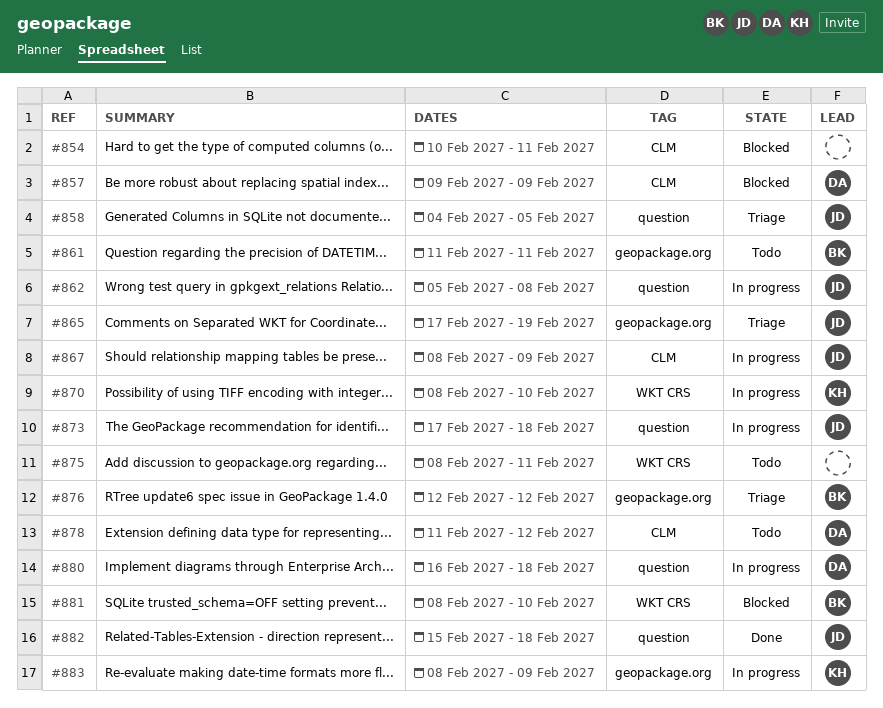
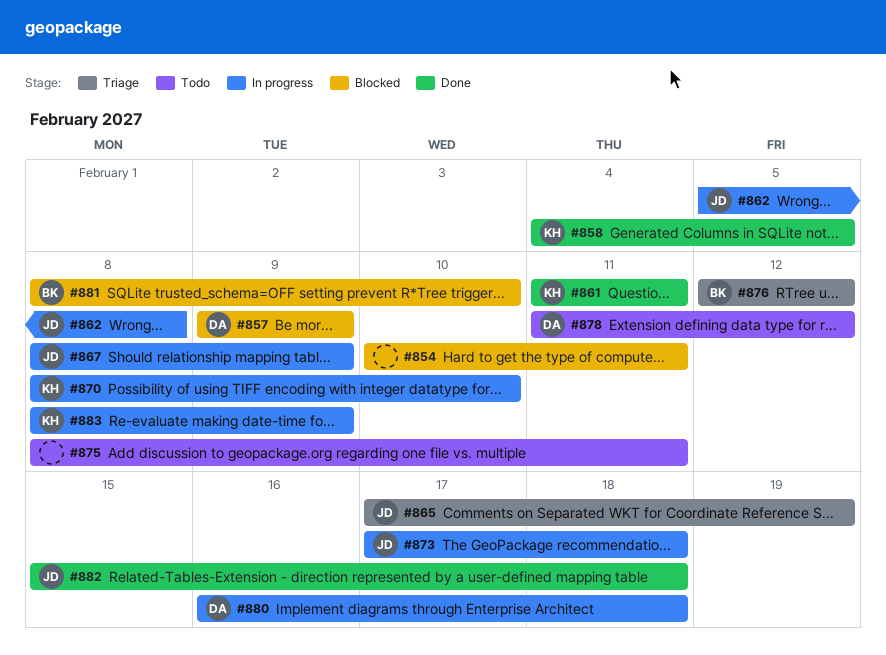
#858, status: Triage -> Done
#858, owner: JD -> KH
#861, status: Todo -> Done
#861, owner: BK -> KH

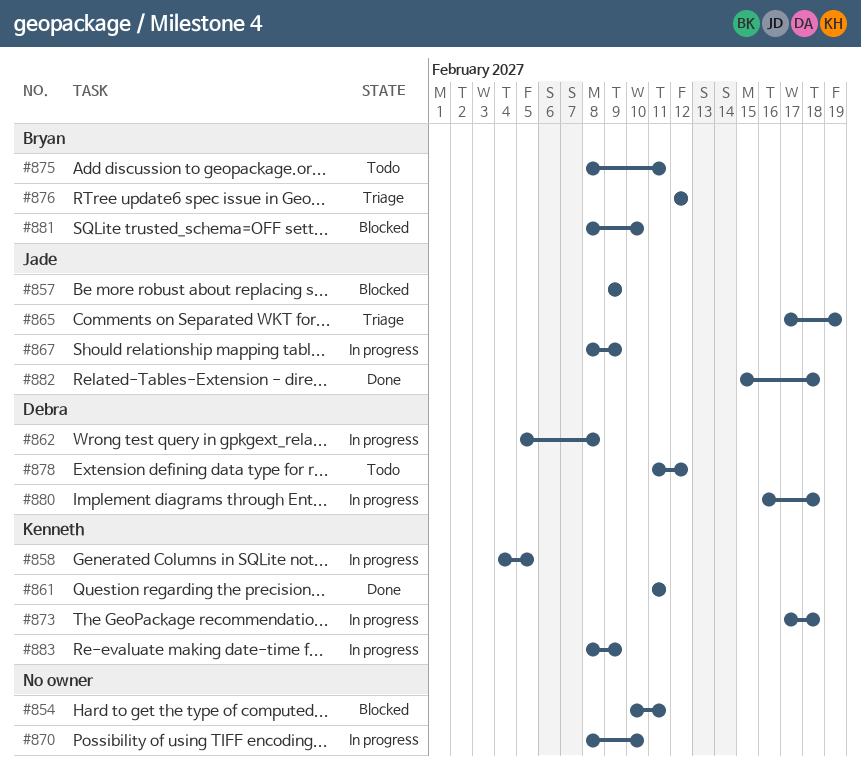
#857, owner: Debra -> Jade
#858, status: Done -> In progress
#862, owner: Jade -> Debra
#870, owner: Kenneth -> none
#873, owner: Jade -> Kenneth
#875, owner: none -> Bryan

